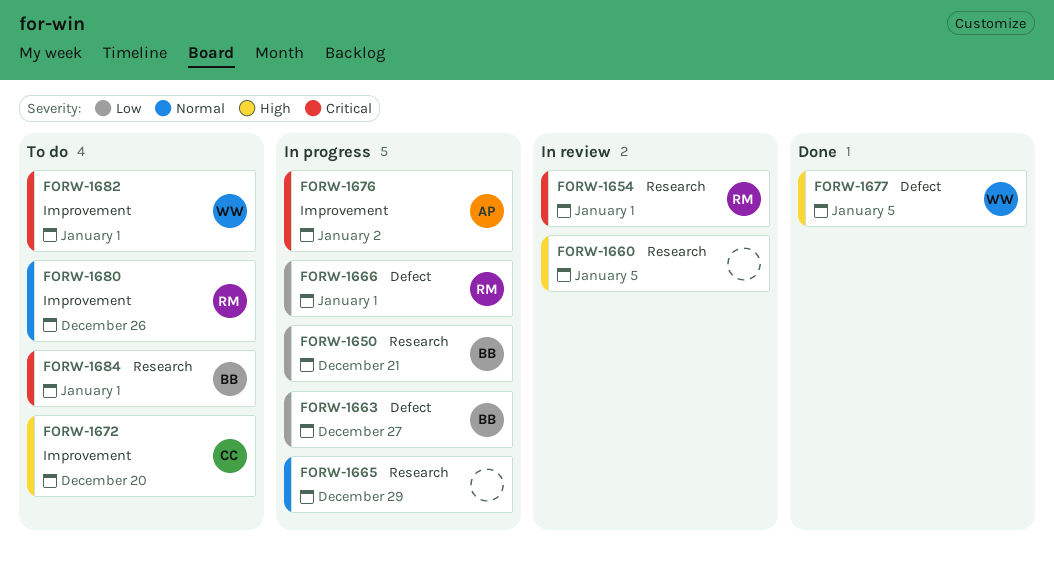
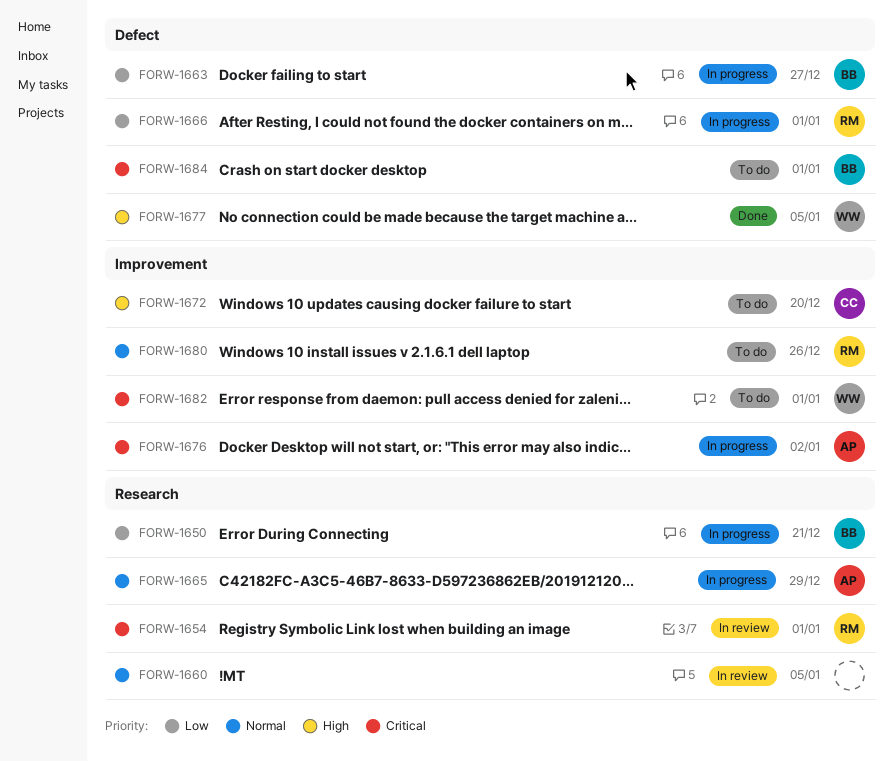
FORW-1660, priority: High -> Normal
FORW-1665, owner: none -> AP
FORW-1684, label: Research -> Defect

